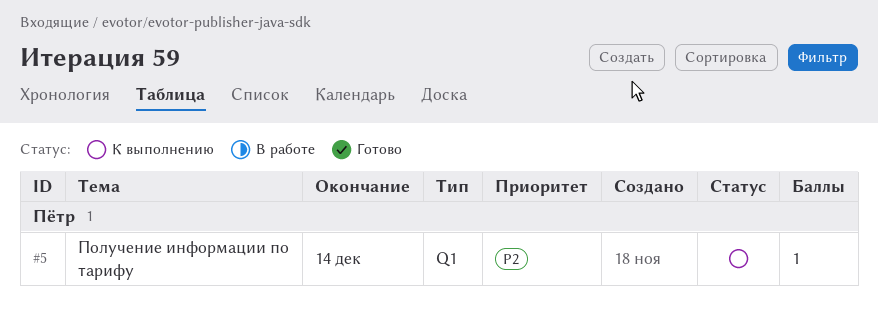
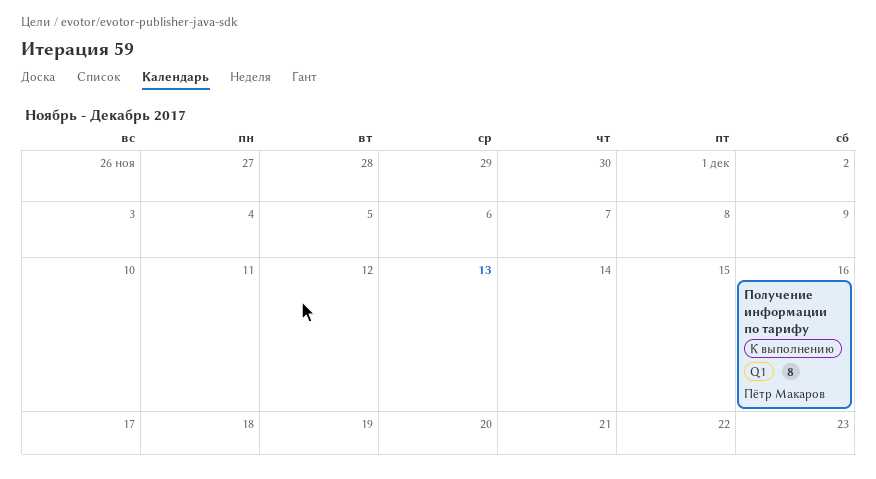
Получение информации по тарифу, estimate: 1 -> 8
Получение информации по тарифу, due: Dec 14 -> Dec 16

